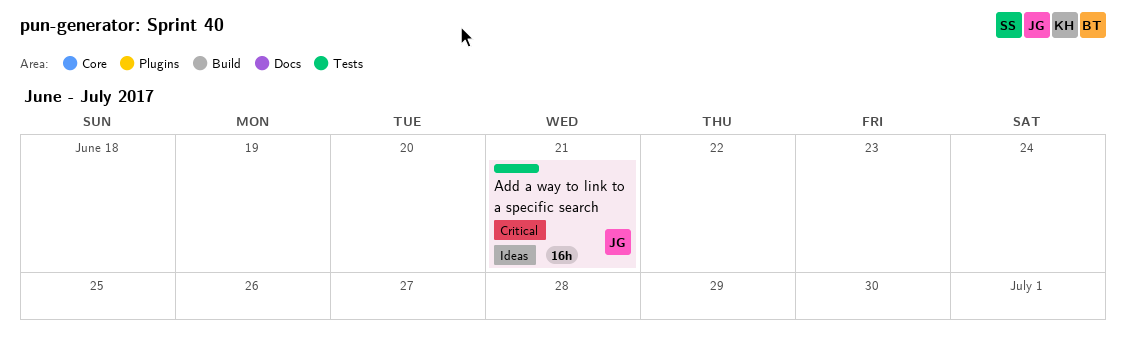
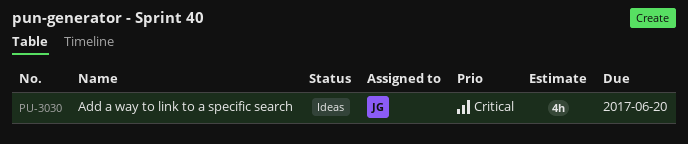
Add a way to link to a specific search, estimate: 16h -> 4h
Add a way to link to a specific search, due: Jun 21 -> Jun 20

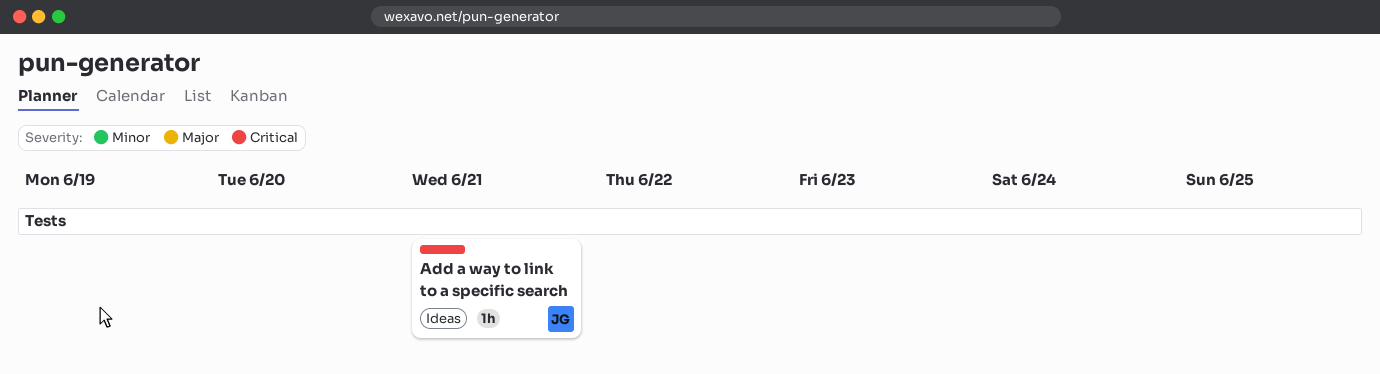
Add a way to link to a specific search, estimate: 4h -> 1h
Add a way to link to a specific search, due: Jun 20 -> Jun 21

